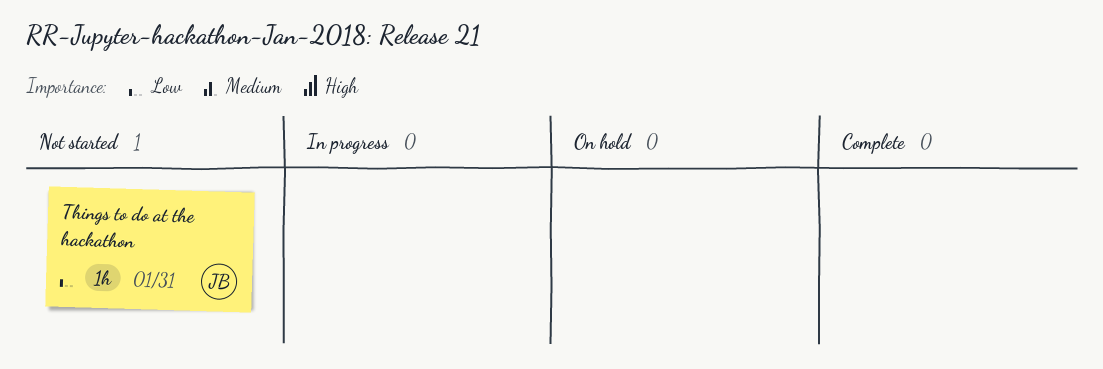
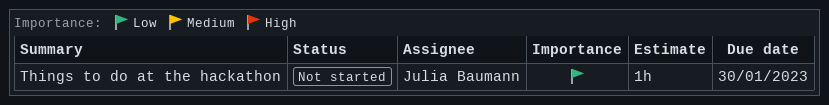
Things to do at the hackathon, due: Jan 31 -> Jan 30

